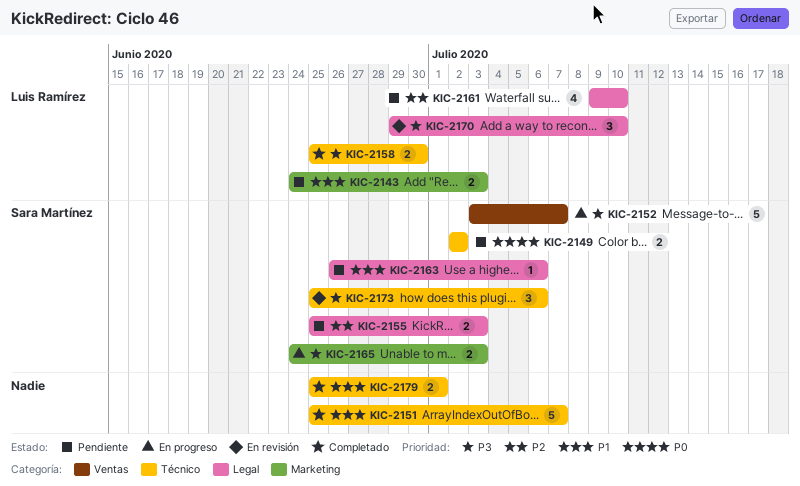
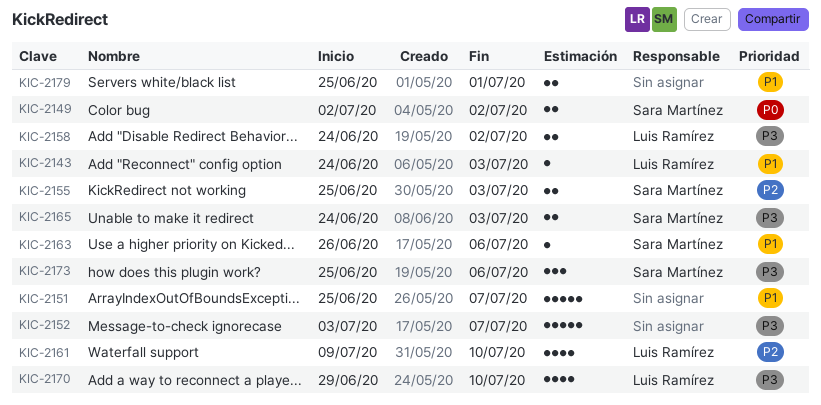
KIC-2143, estimate: 2 -> 1
KIC-2152, owner: Sara Martínez -> none
KIC-2158, start: Jun 25 -> Jun 24
KIC-2158, due: Jun 30 -> Jul 2
KIC-2170, estimate: 3 -> 4

